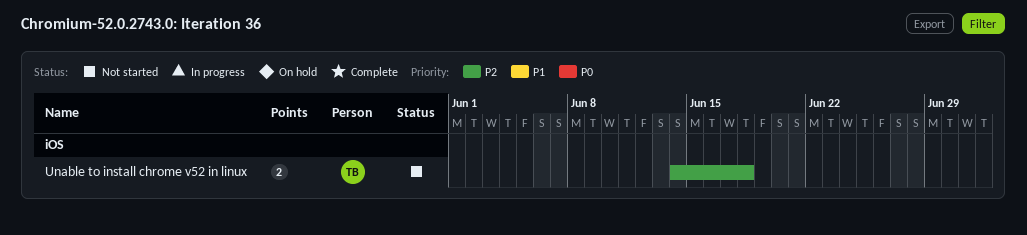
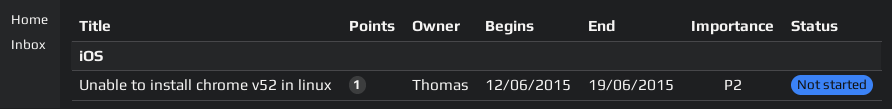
Unable to install chrome v52 in linux, estimate: 2 -> 1
Unable to install chrome v52 in linux, start: Jun 14 -> Jun 12
Unable to install chrome v52 in linux, due: Jun 18 -> Jun 19

